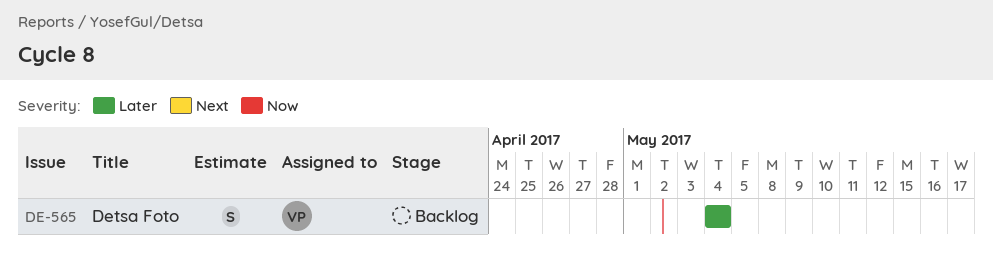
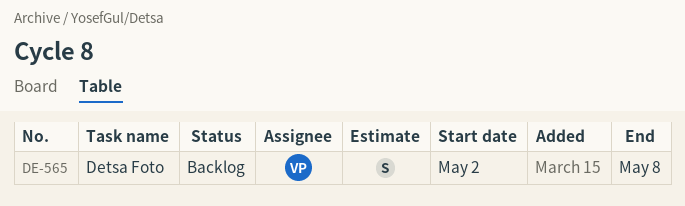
DE-565, start: May 4 -> May 2
DE-565, due: May 4 -> May 8

